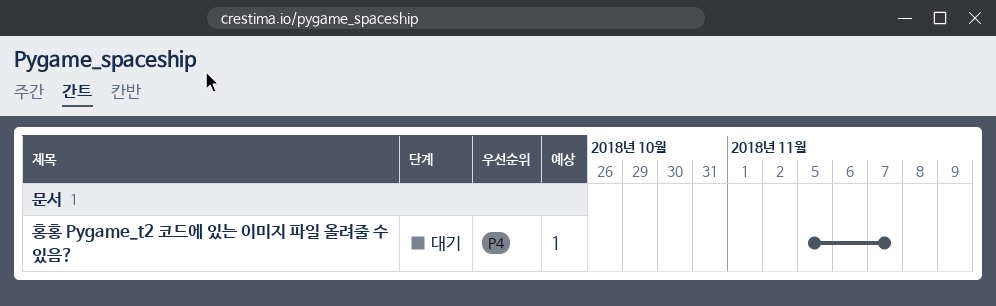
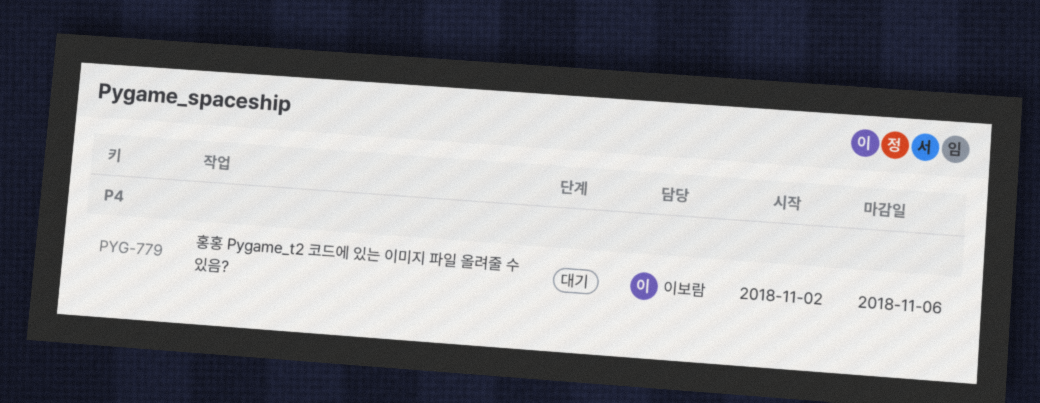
홍홍 Pygame_t2 코드에 있는 이미지 파일 올려줄 수 있음?, start: Nov 5 -> Nov 2
홍홍 Pygame_t2 코드에 있는 이미지 파일 올려줄 수 있음?, due: Nov 7 -> Nov 6

